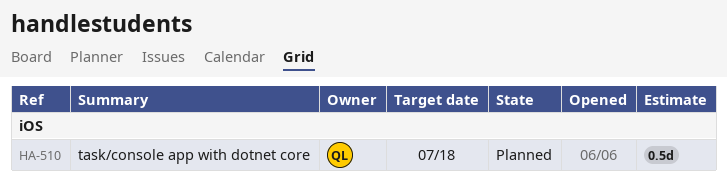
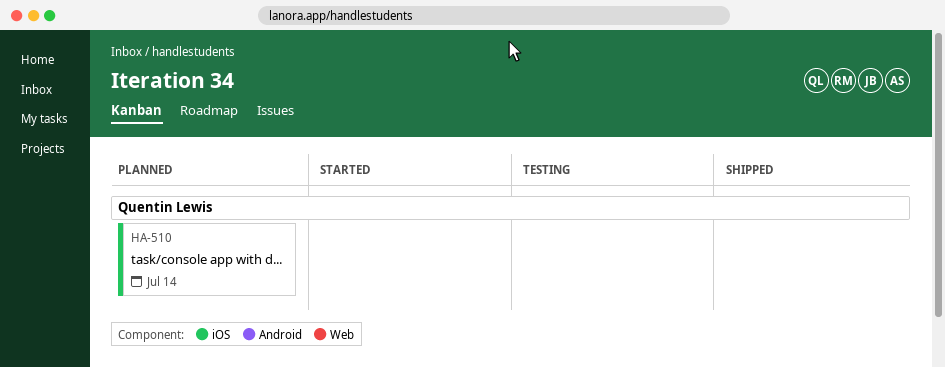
HA-510, due: Jul 18 -> Jul 14

